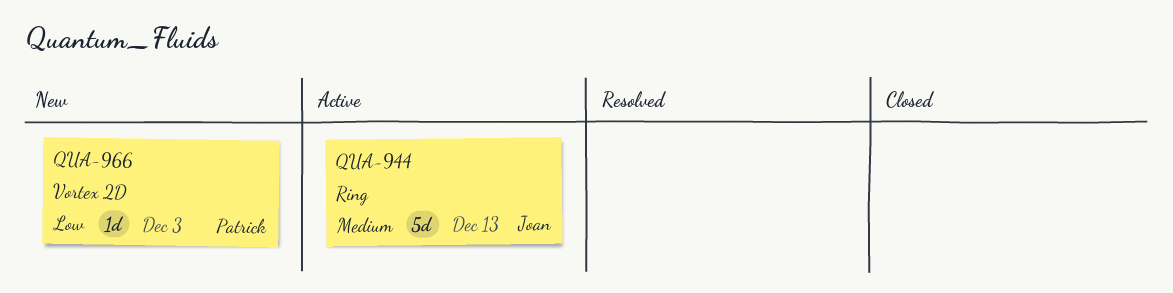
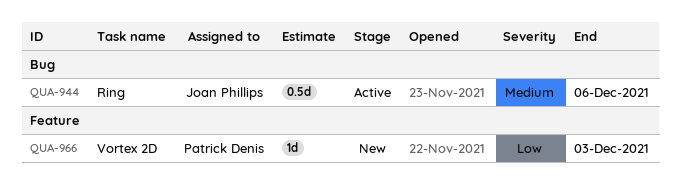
QUA-944, estimate: 5d -> 0.5d
QUA-944, due: Dec 13 -> Dec 6

